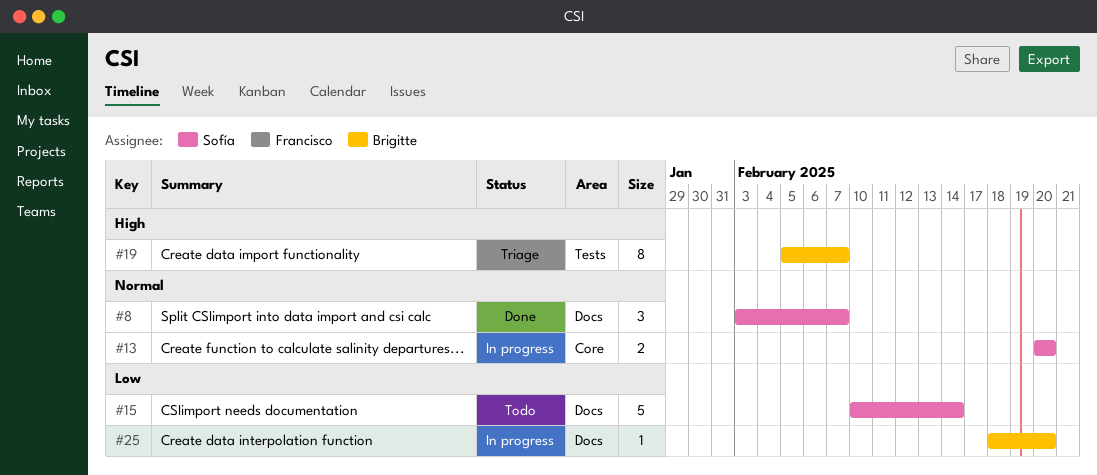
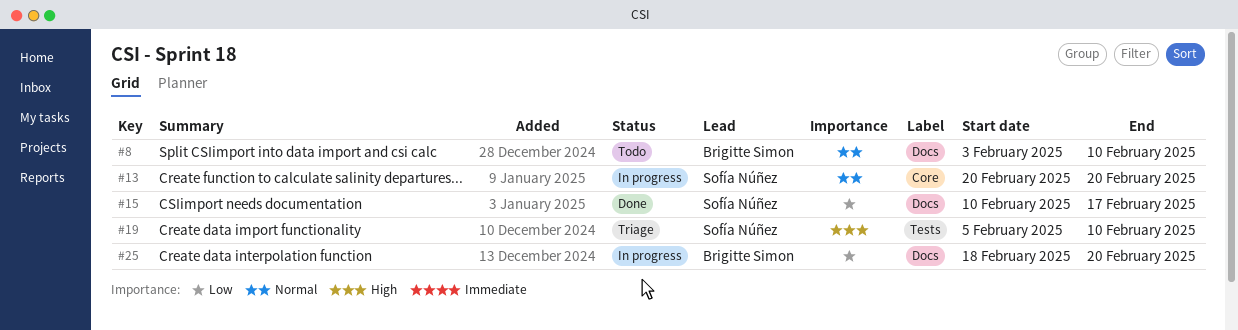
#8, status: Done -> Todo
#8, owner: Sofía Núñez -> Brigitte Simon
#8, due: Feb 7 -> Feb 10
#15, status: Todo -> Done
#15, due: Feb 14 -> Feb 17
#19, owner: Brigitte Simon -> Sofía Núñez
#19, due: Feb 7 -> Feb 10

